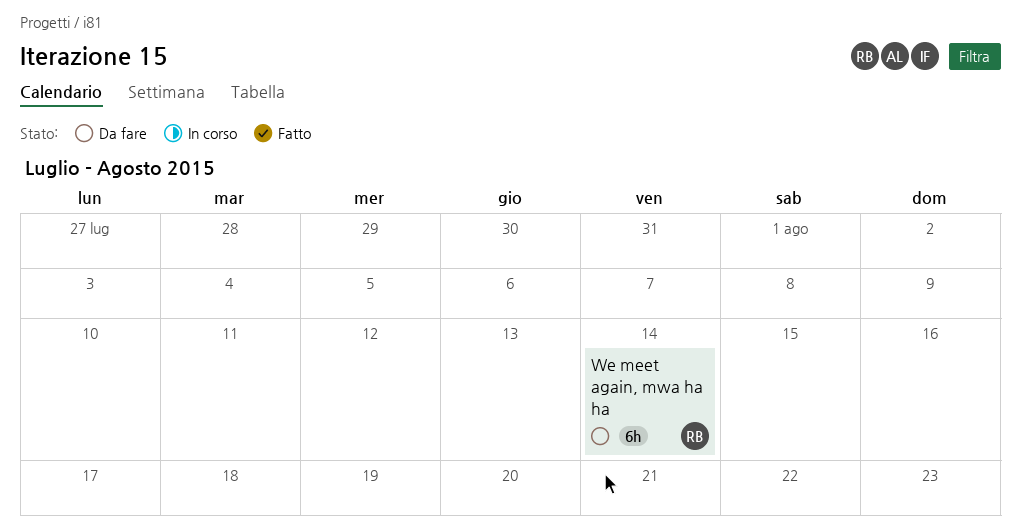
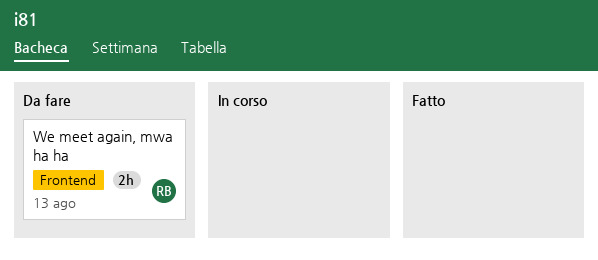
We meet again, mwa ha ha, estimate: 6h -> 2h
We meet again, mwa ha ha, due: Aug 14 -> Aug 13

